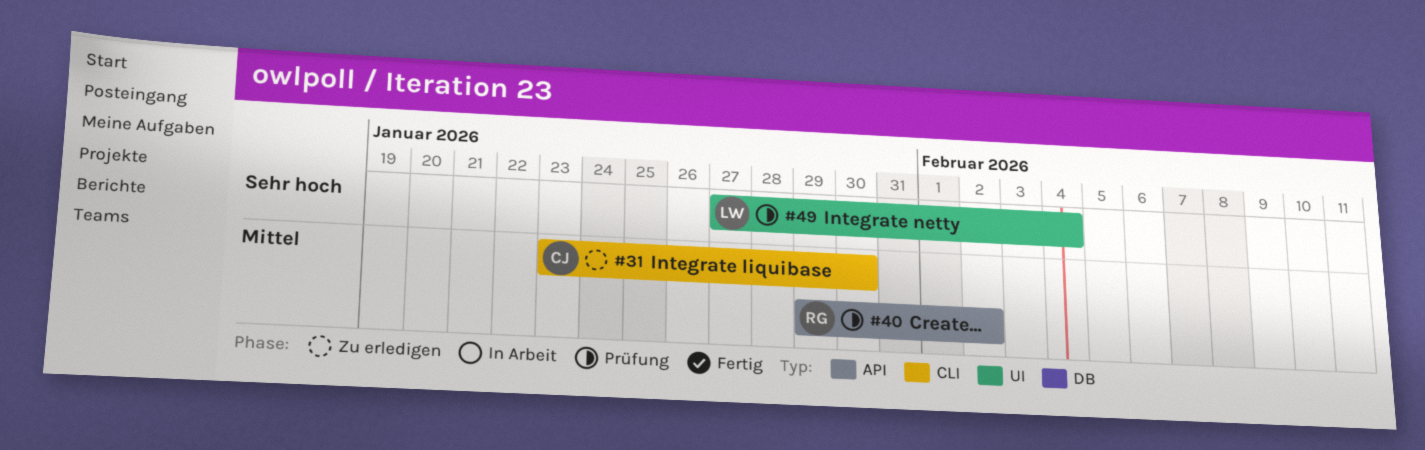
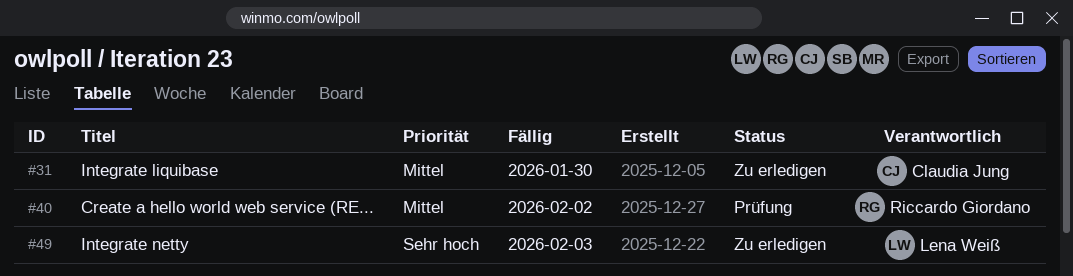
#49, status: Prüfung -> Zu erledigen
#49, due: Feb 4 -> Feb 3

